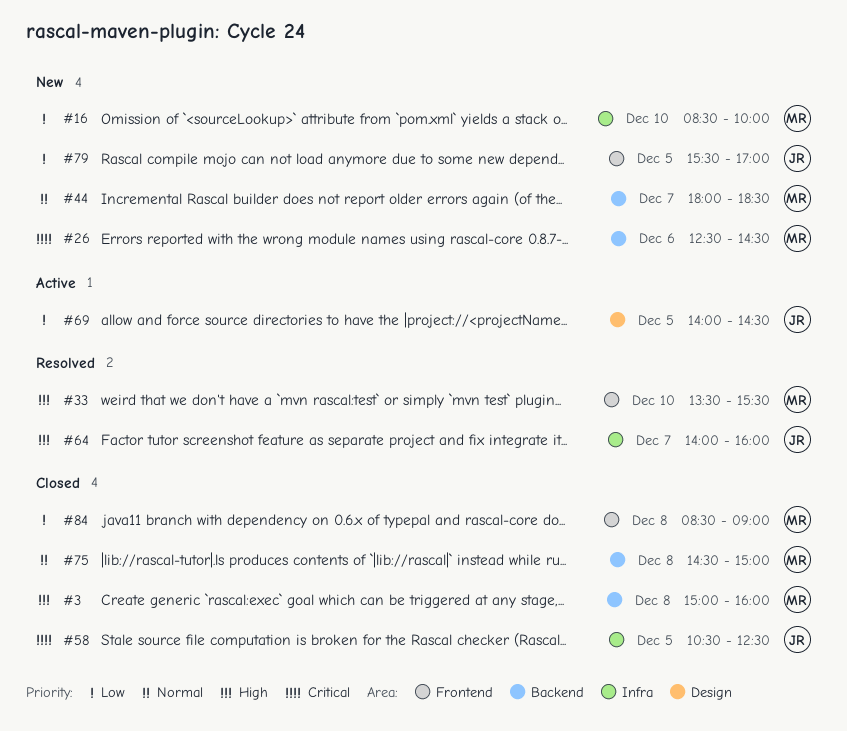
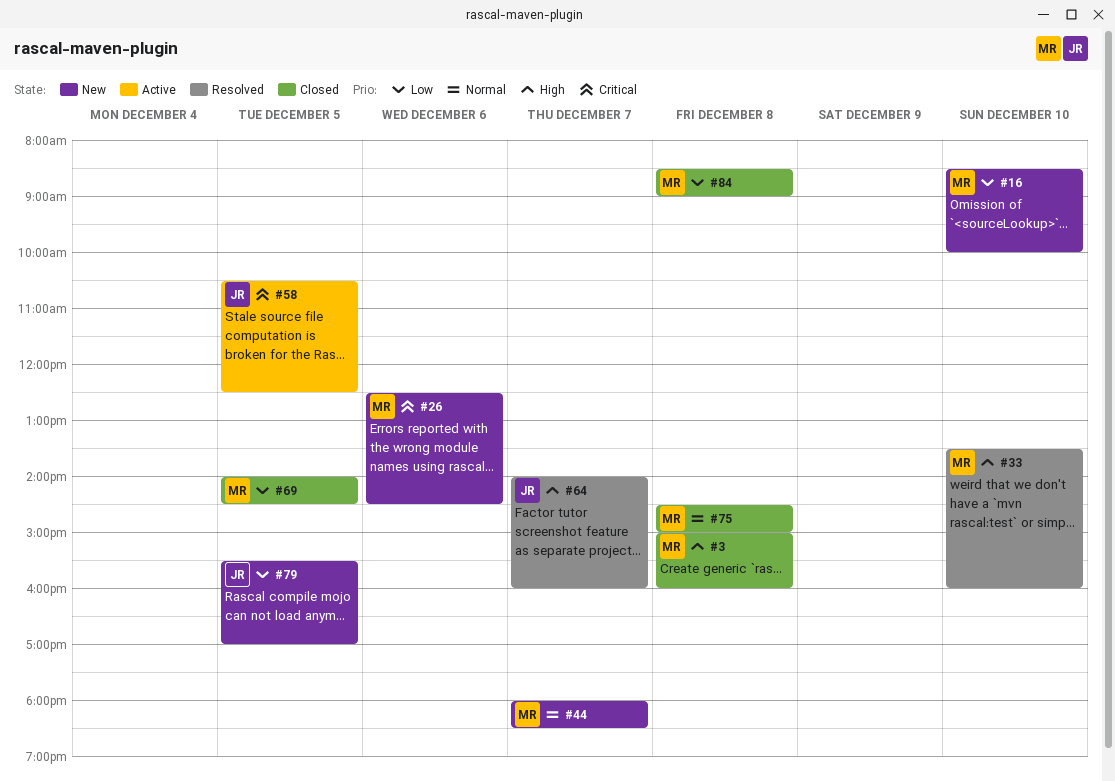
#33, ends: 15:30 -> 16:00
#58, status: Closed -> Active
#69, status: Active -> Closed
#69, owner: JR -> MR

